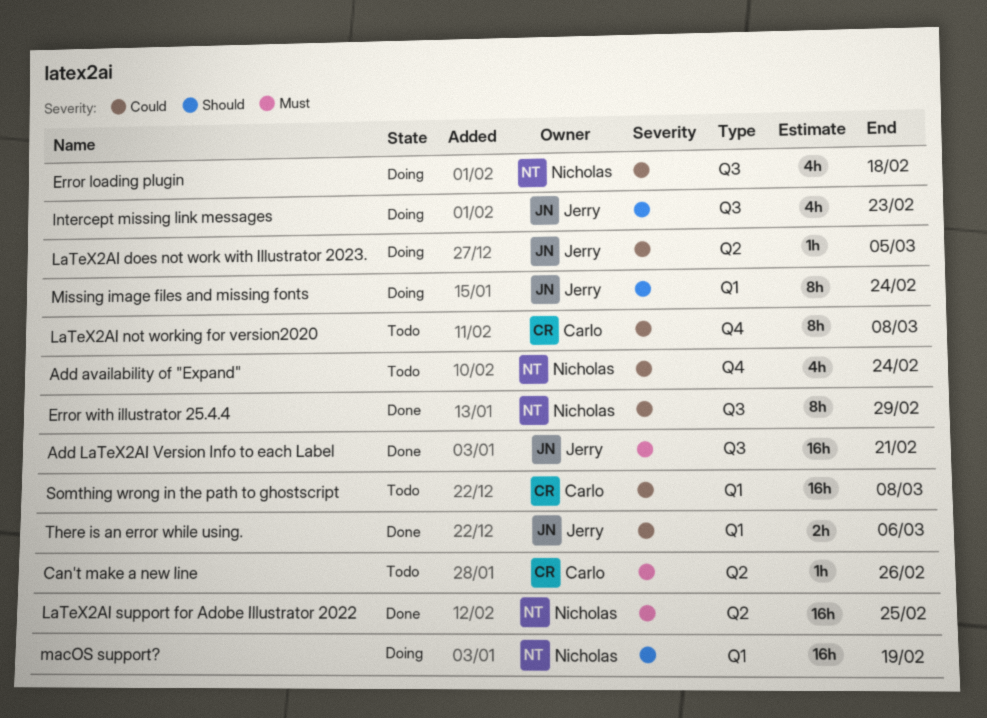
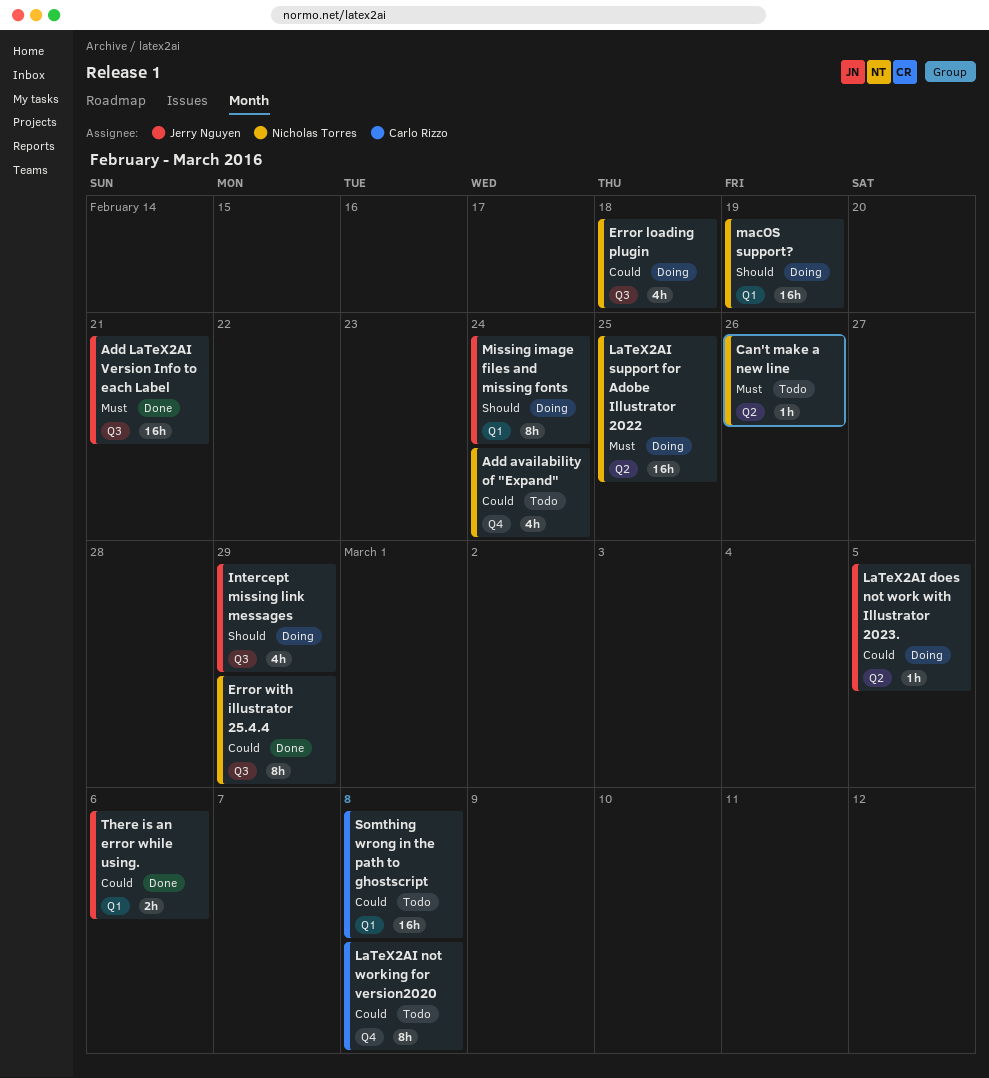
Can't make a new line, owner: Carlo Rizzo -> Nicholas Torres
Intercept missing link messages, due: Feb 23 -> Feb 29
LaTeX2AI support for Adobe Illustrator 2022, status: Done -> Doing

